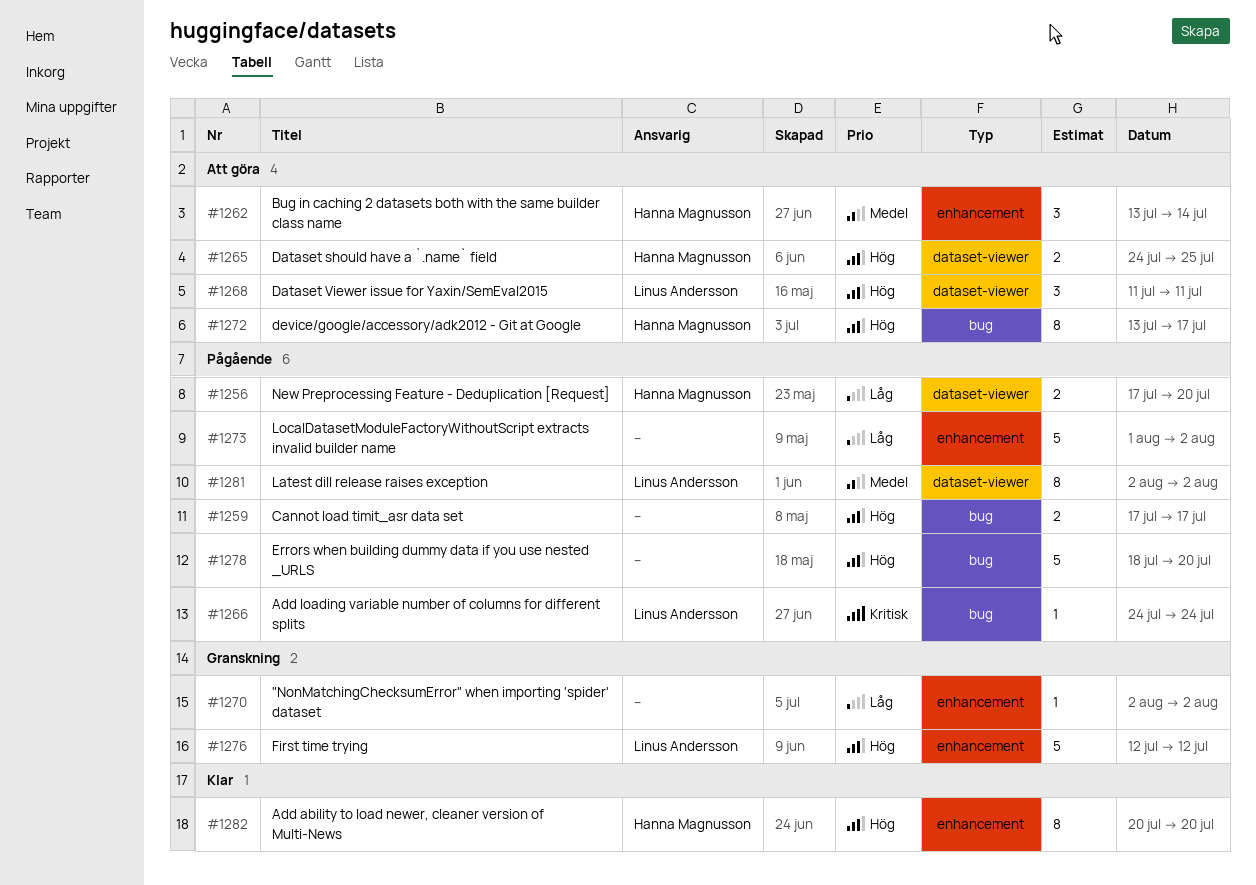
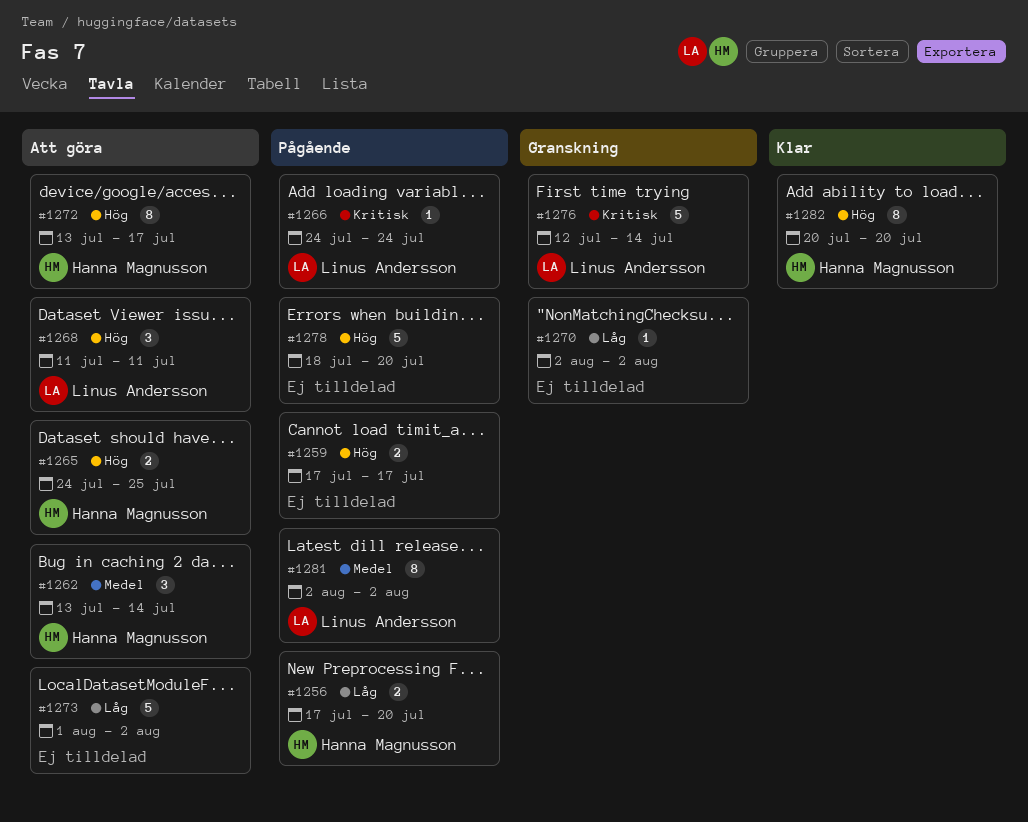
#1273, status: Pågående -> Att göra
#1276, priority: Hög -> Kritisk
#1276, due: Jul 12 -> Jul 14

